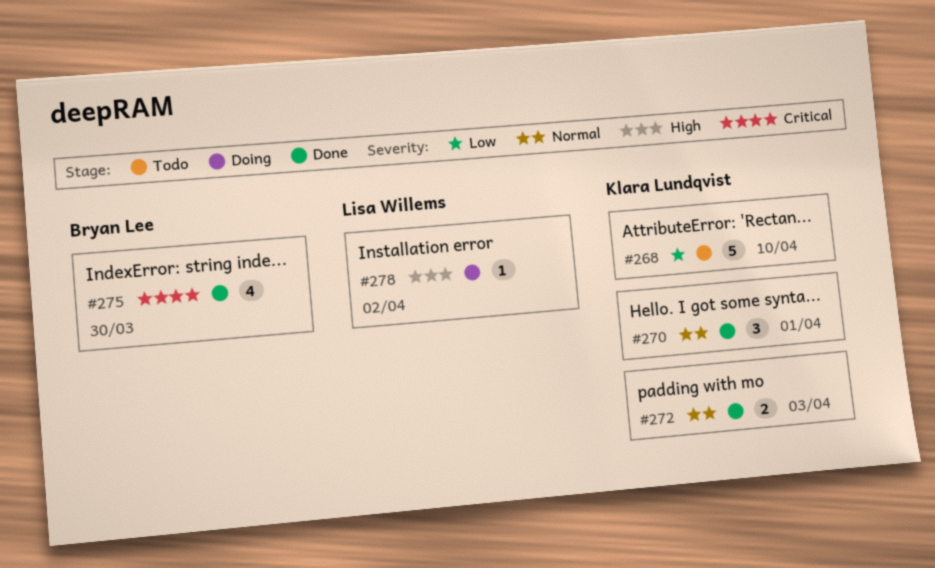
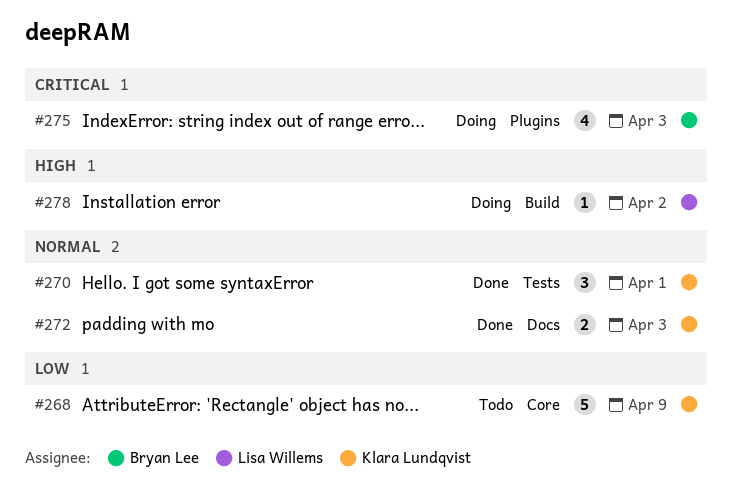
#268, due: Apr 10 -> Apr 9
#275, status: Done -> Doing
#275, due: Mar 30 -> Apr 3

